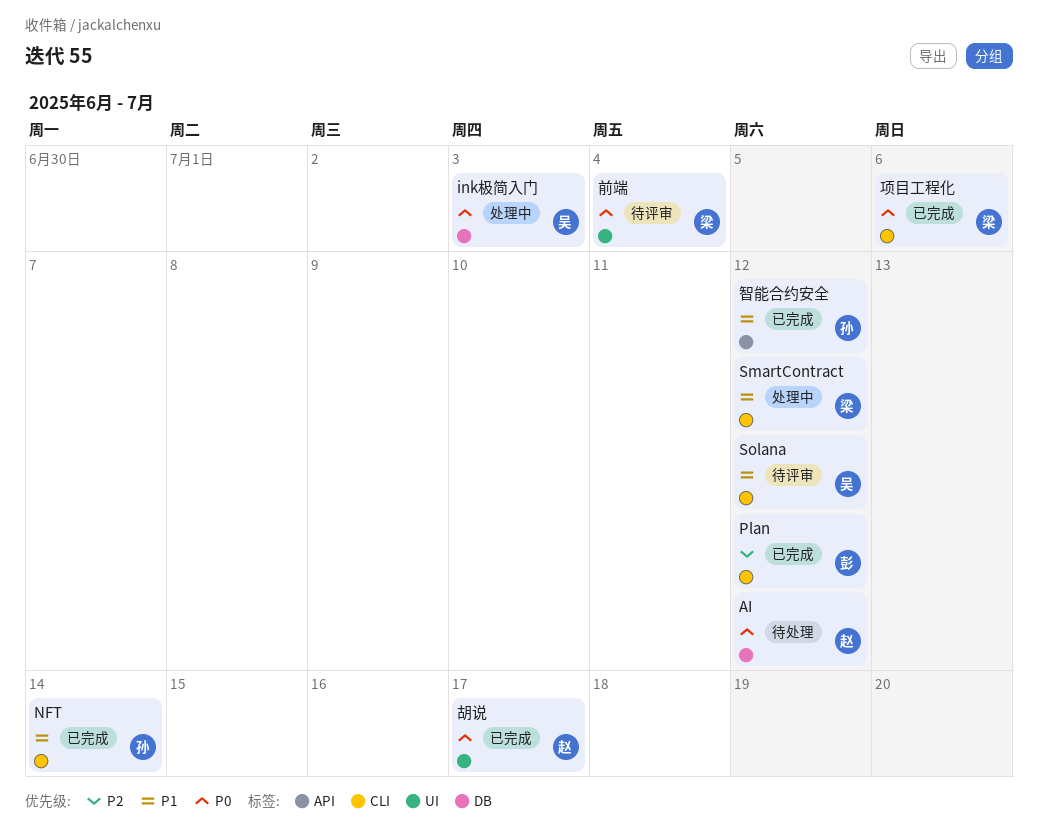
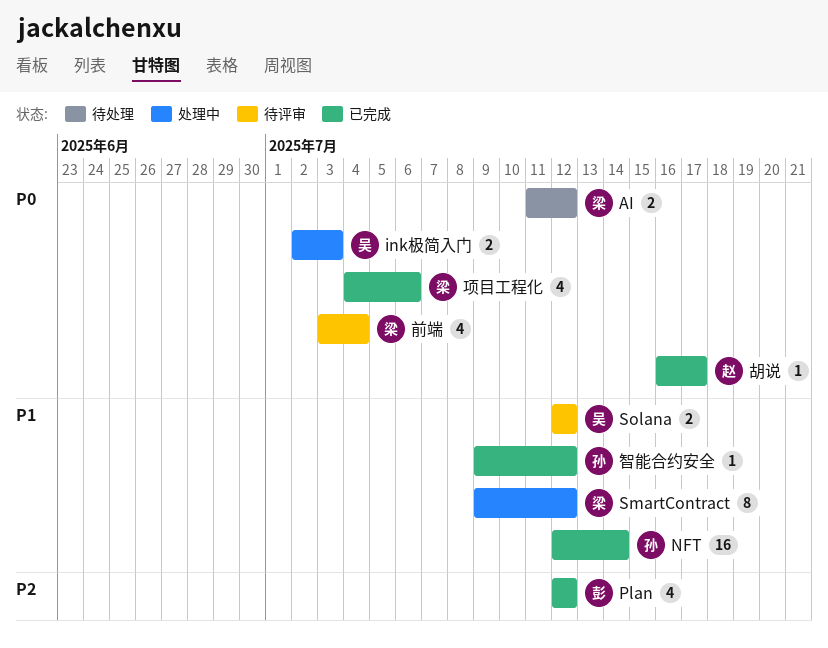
AI, owner: 赵 -> 梁

